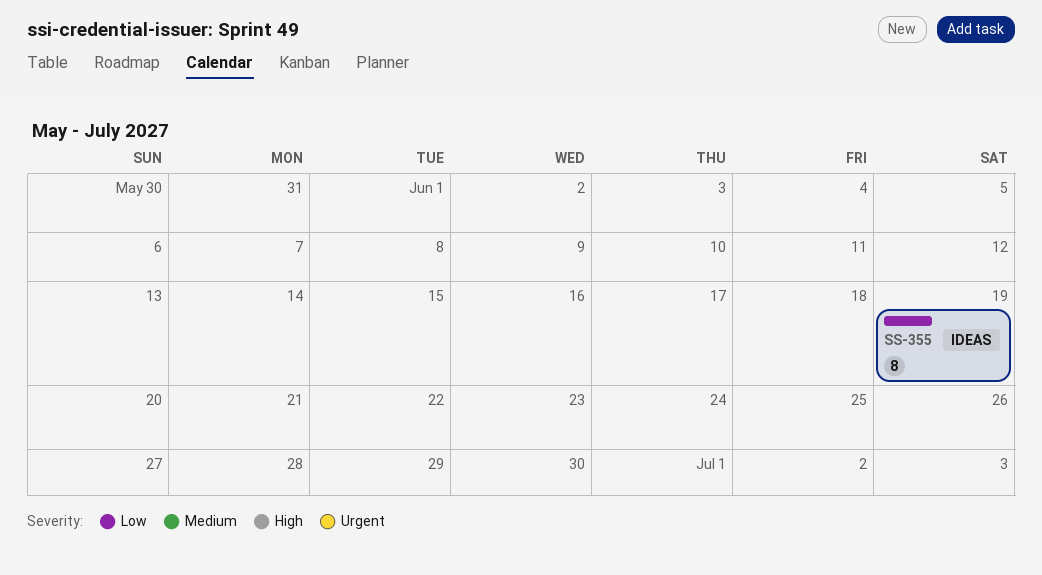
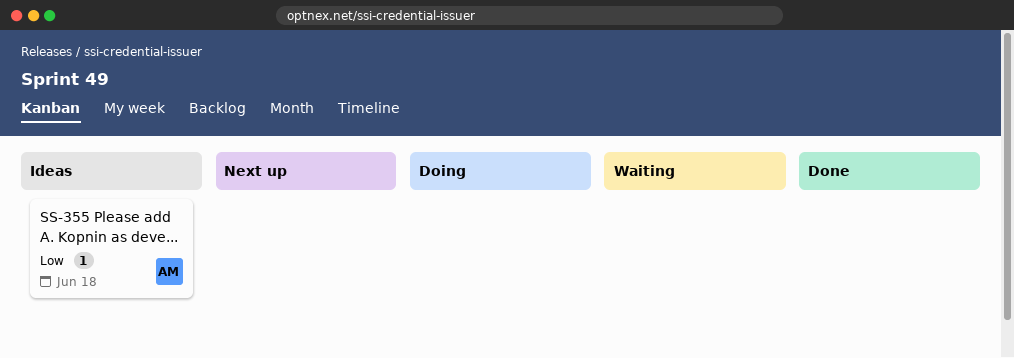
SS-355, estimate: 8 -> 1
SS-355, due: Jun 19 -> Jun 18

